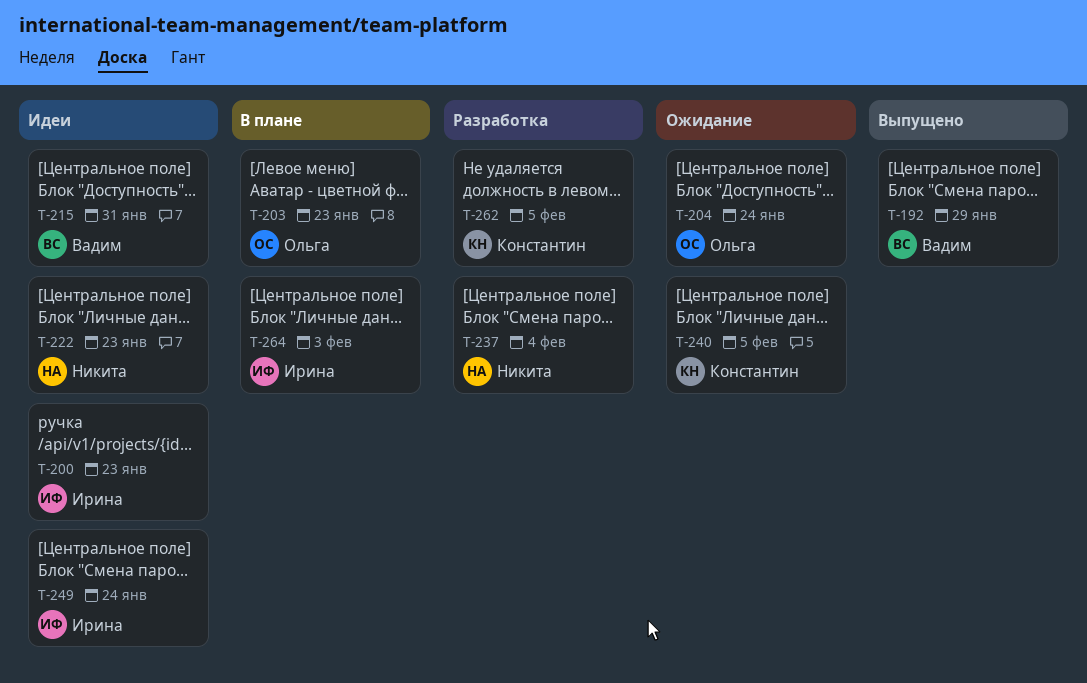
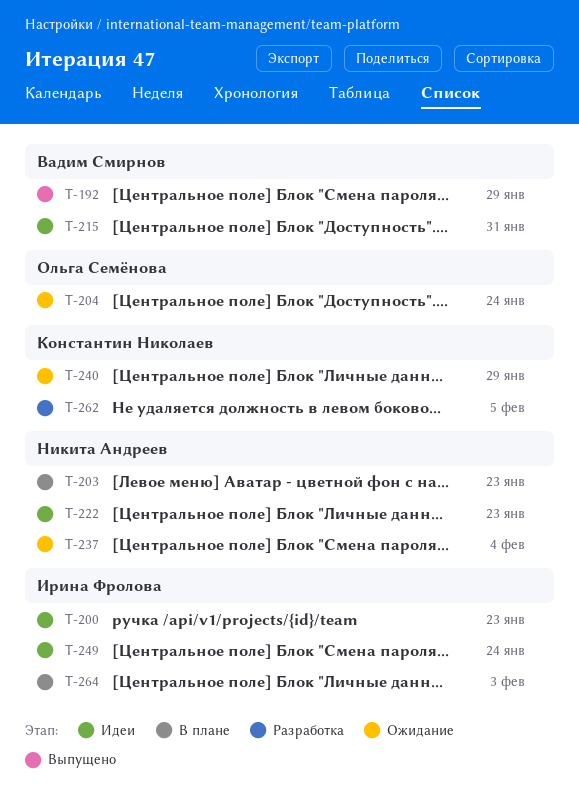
T-203, owner: Ольга Семёнова -> Никита Андреев
T-237, status: Разработка -> Ожидание
T-240, due: Feb 5 -> Jan 29

